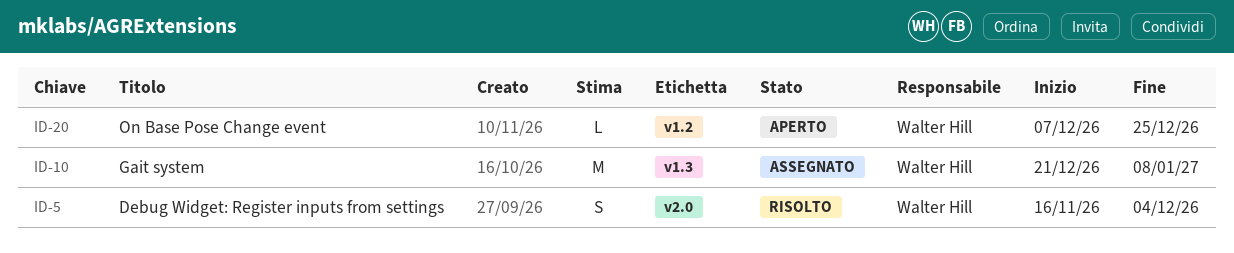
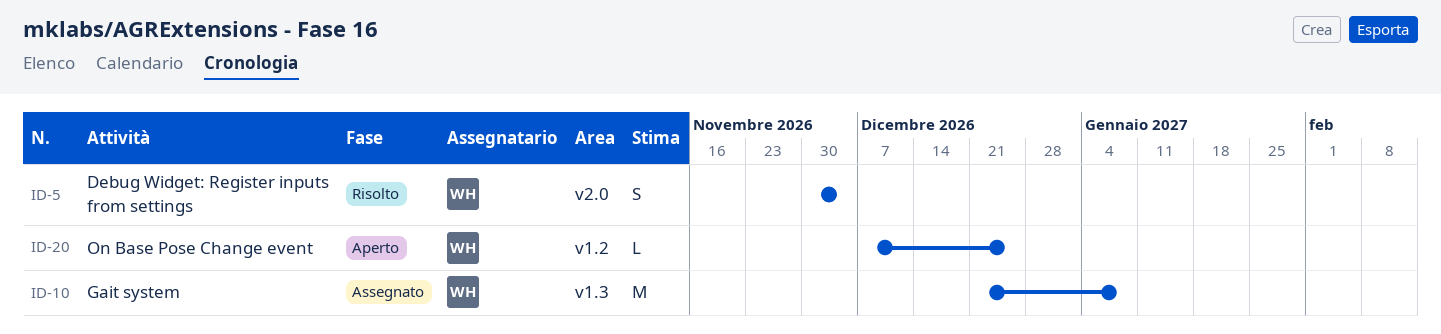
ID-5, start: Nov 16 -> Nov 30

